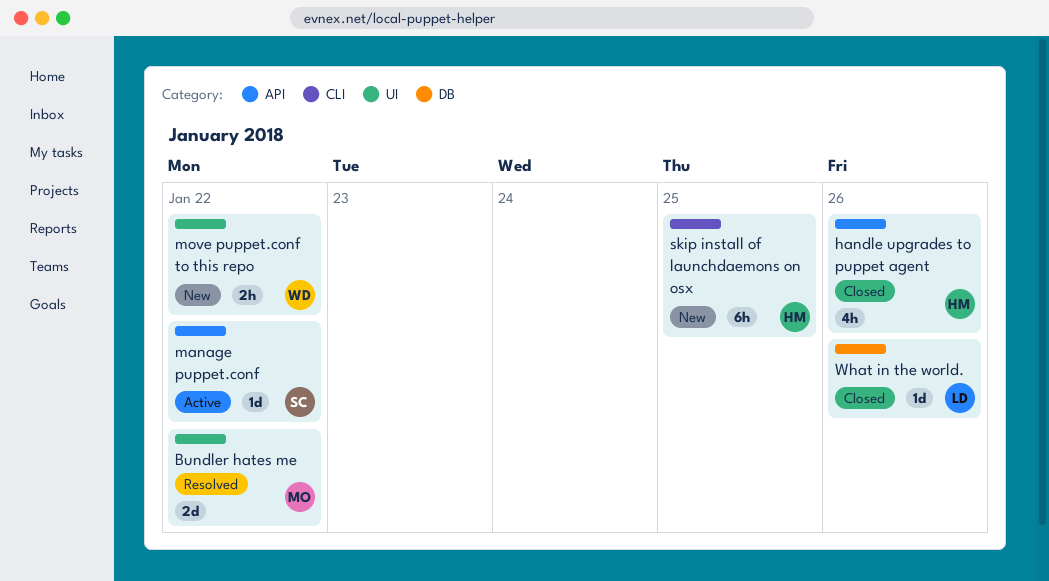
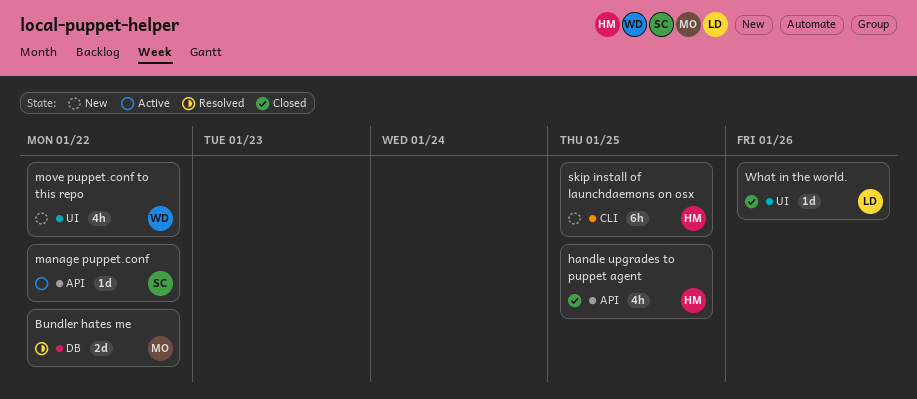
Bundler hates me, label: UI -> DB
handle upgrades to puppet agent, due: Jan 26 -> Jan 25
move puppet.conf to this repo, estimate: 2h -> 4h
What in the world., label: DB -> UI

